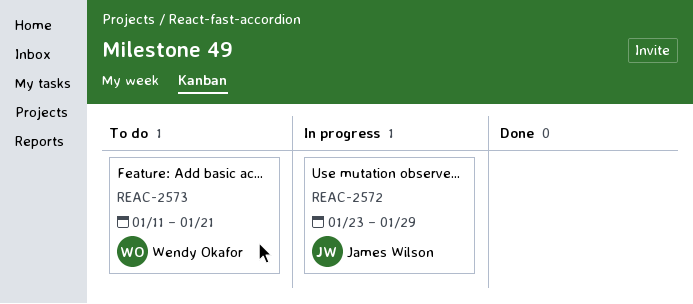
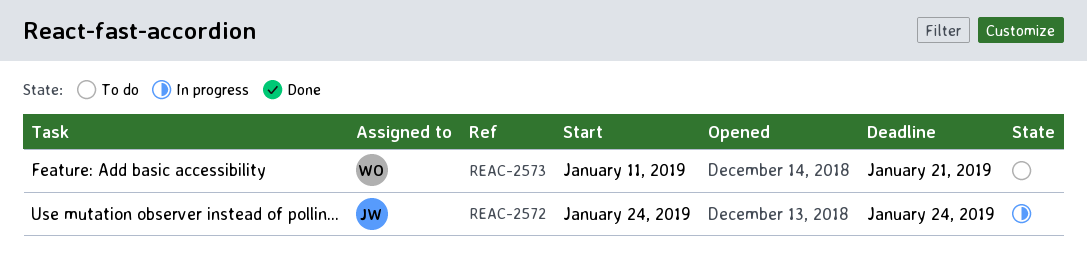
REAC-2572, start: Jan 23 -> Jan 24
REAC-2572, due: Jan 29 -> Jan 24

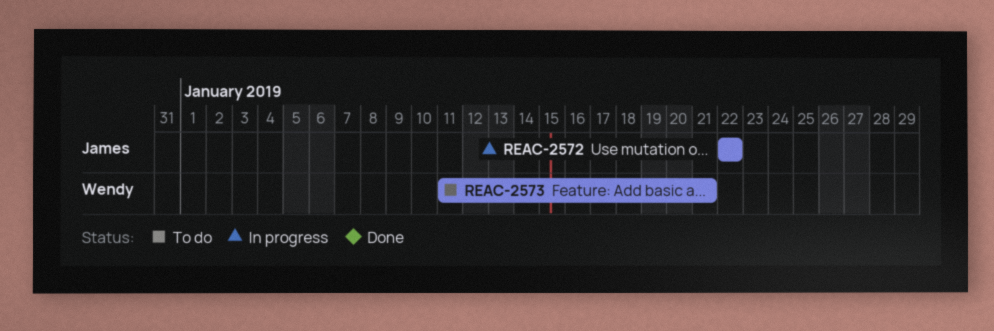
REAC-2572, start: Jan 24 -> Jan 22
REAC-2572, due: Jan 24 -> Jan 22

